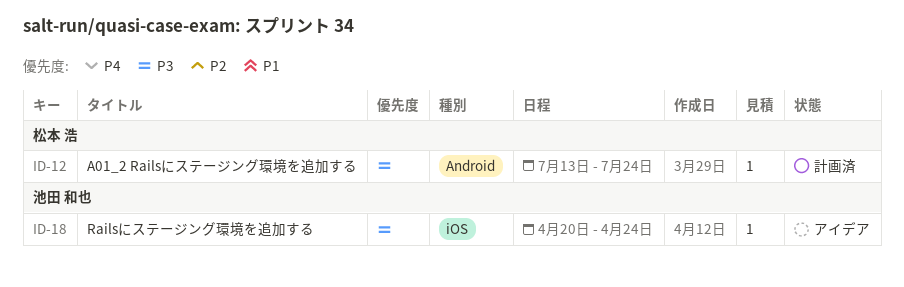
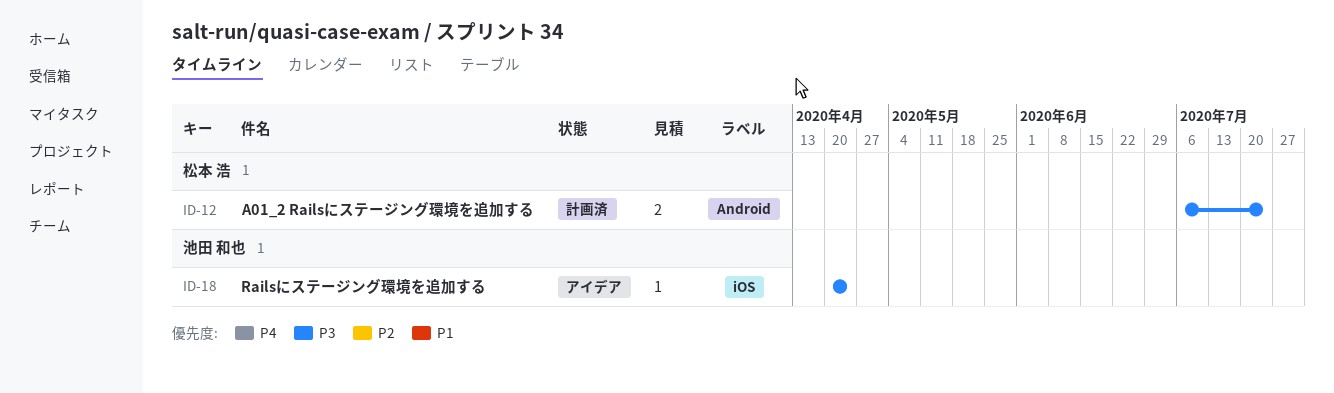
ID-12, estimate: 1 -> 2
ID-12, start: Jul 13 -> Jul 6

